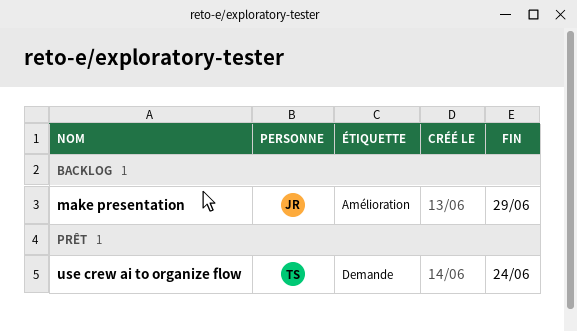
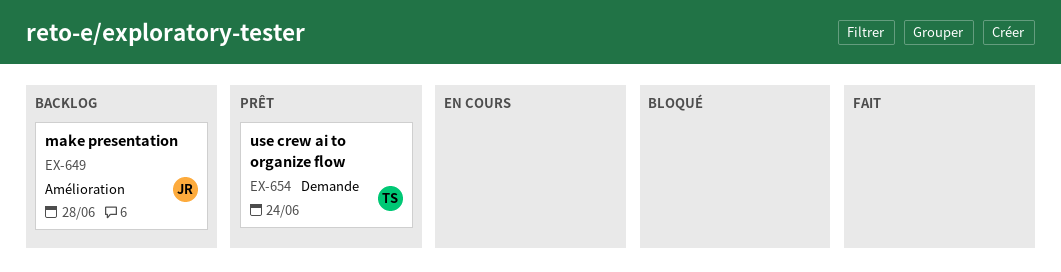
make presentation, due: Jun 29 -> Jun 28

